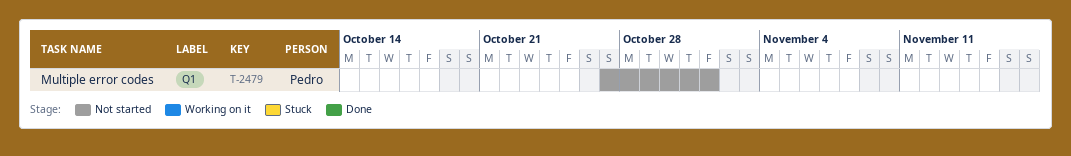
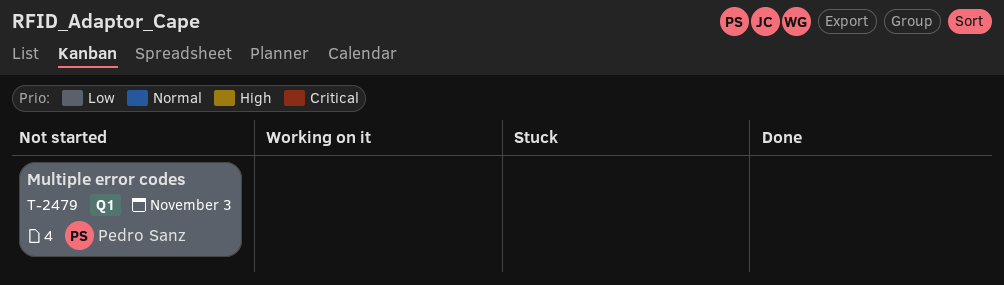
T-2479, due: Nov 1 -> Nov 3

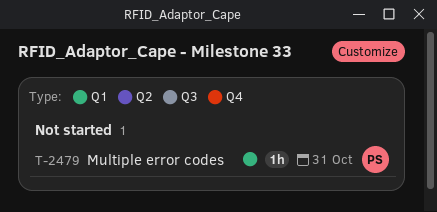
T-2479, due: Nov 3 -> Oct 31

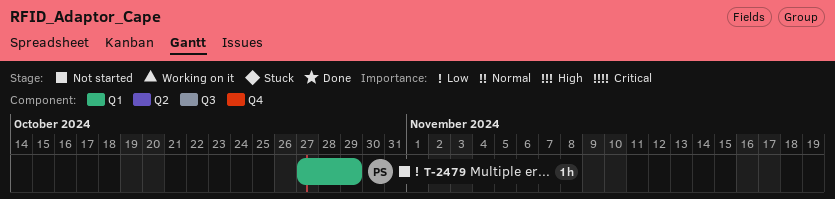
T-2479, due: Oct 31 -> Oct 29

